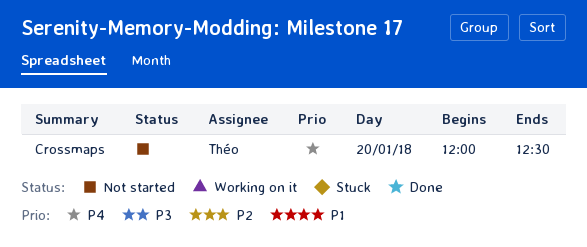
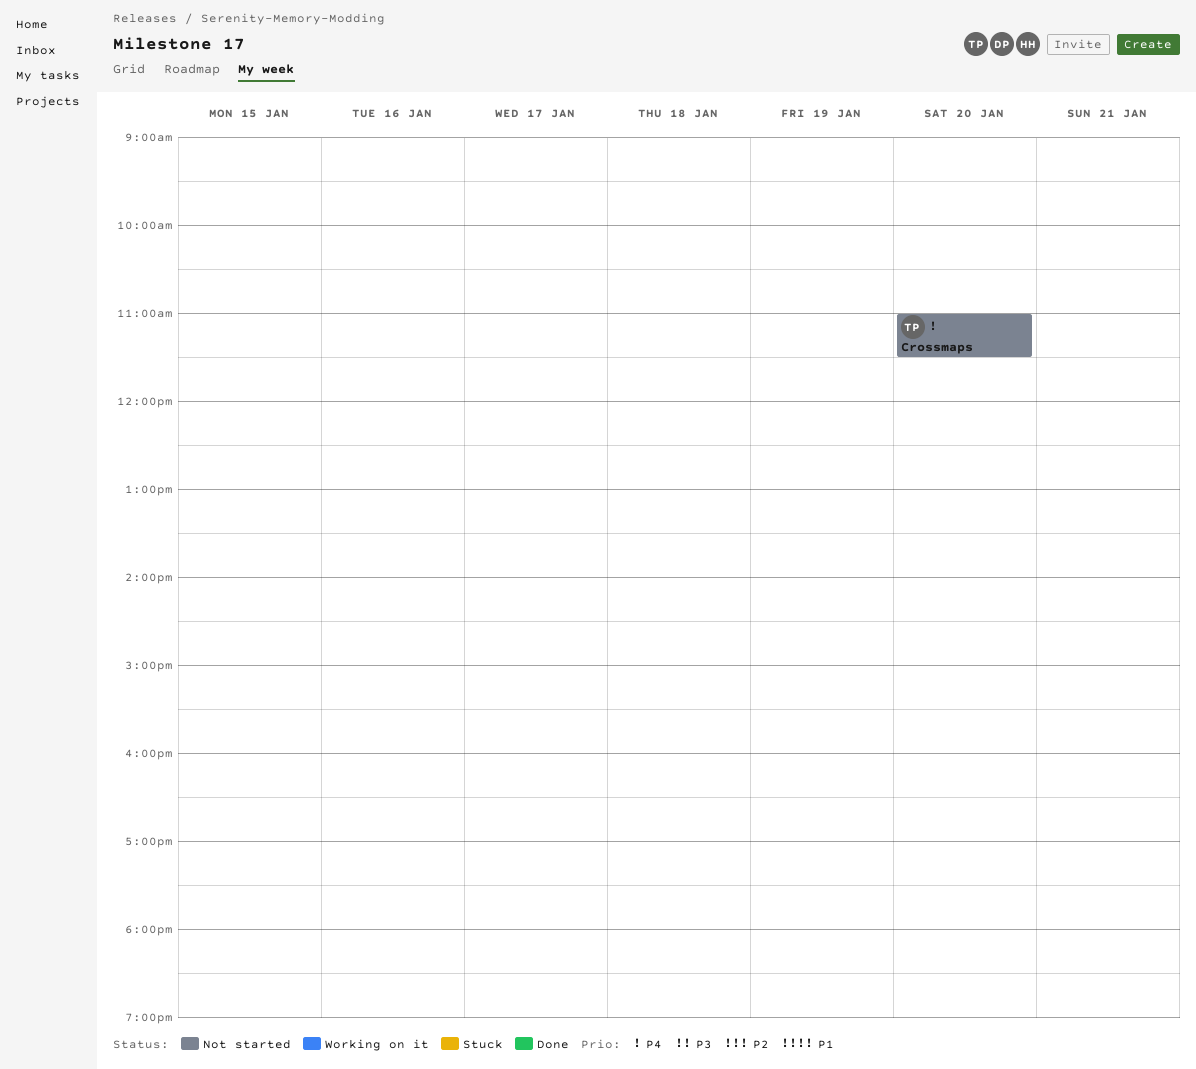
Crossmaps, begins: 12:00 -> 11:00
Crossmaps, ends: 12:30 -> 11:30

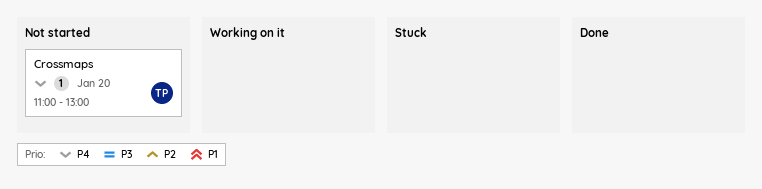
Crossmaps, ends: 11:30 -> 13:00

